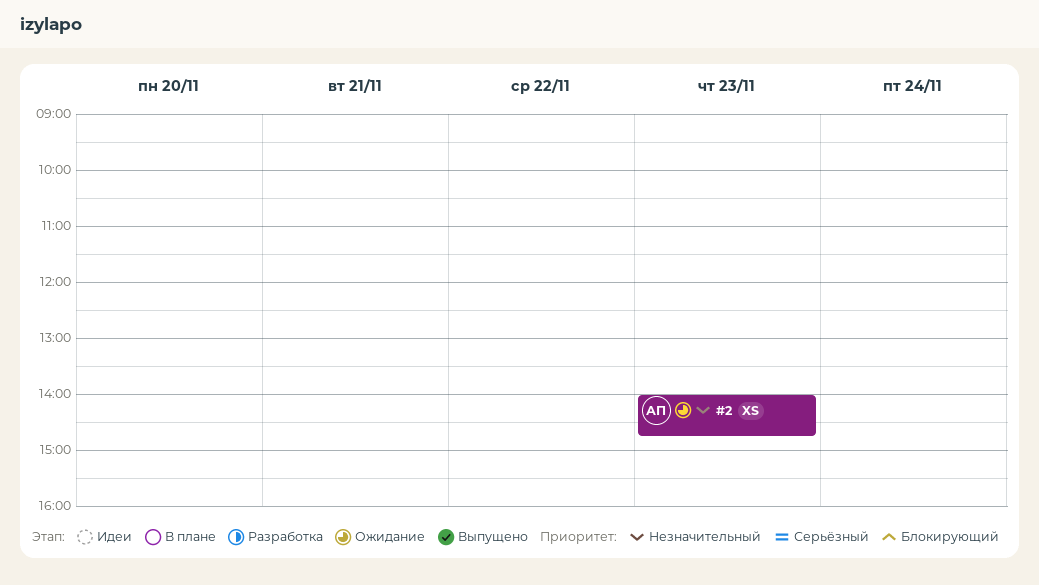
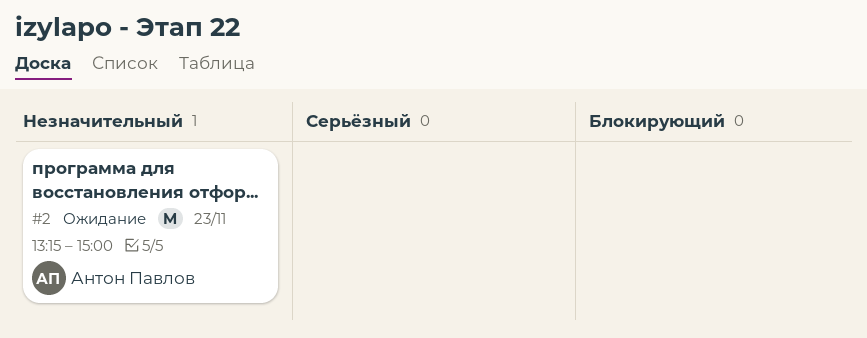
#2, estimate: XS -> M
#2, begins: 14:00 -> 13:15
#2, ends: 14:45 -> 15:00

